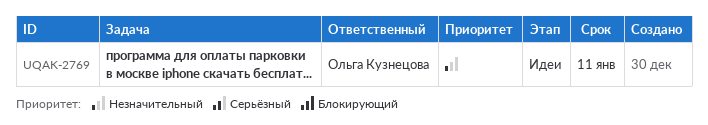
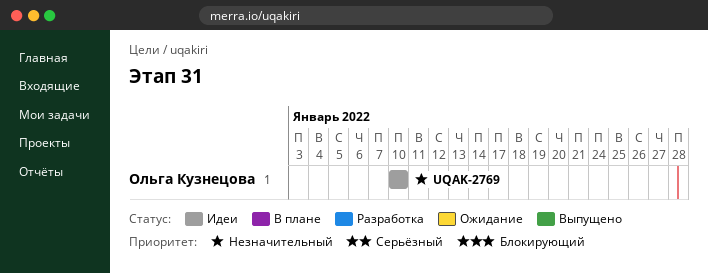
UQAK-2769, due: Jan 11 -> Jan 10

